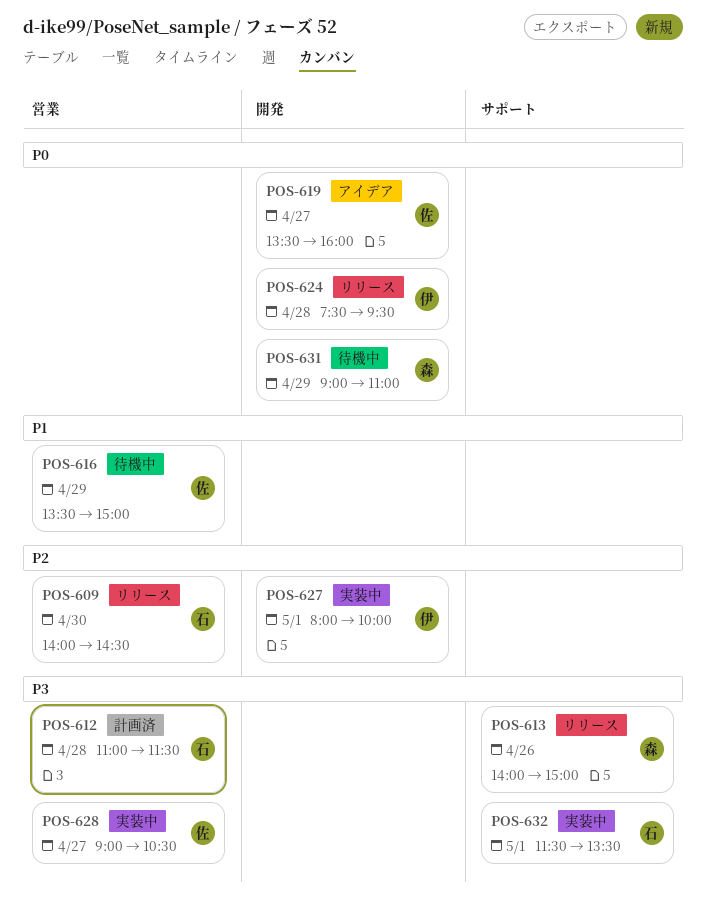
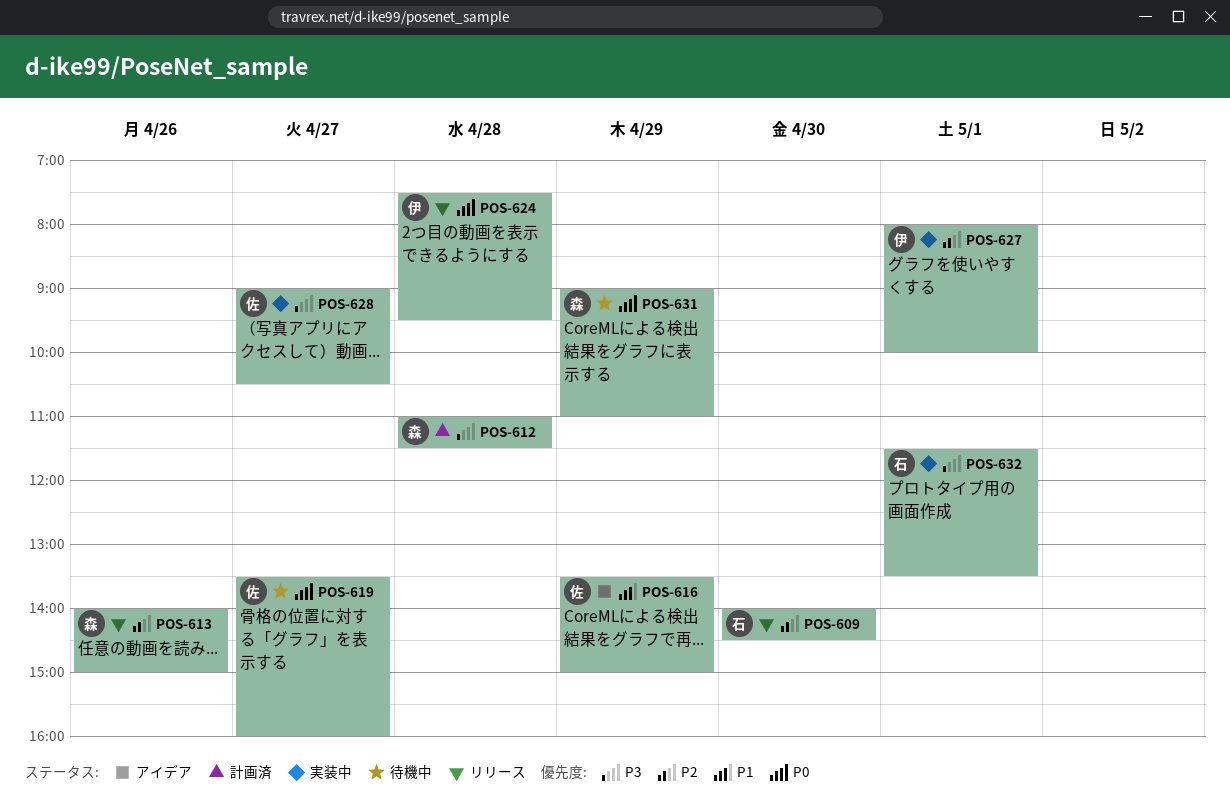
POS-612, owner: 石 -> 森
POS-613, priority: P3 -> P2
POS-616, status: 待機中 -> アイデア
POS-619, status: アイデア -> 待機中

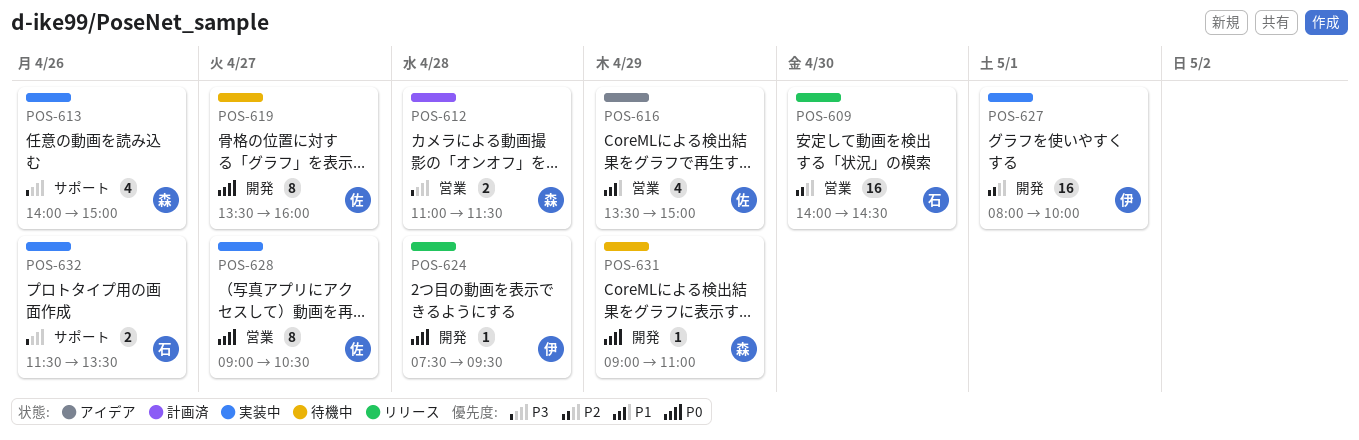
POS-613, status: リリース -> 実装中
POS-613, priority: P2 -> P3
POS-628, priority: P3 -> P0
POS-632, day: May 1 -> Apr 26

